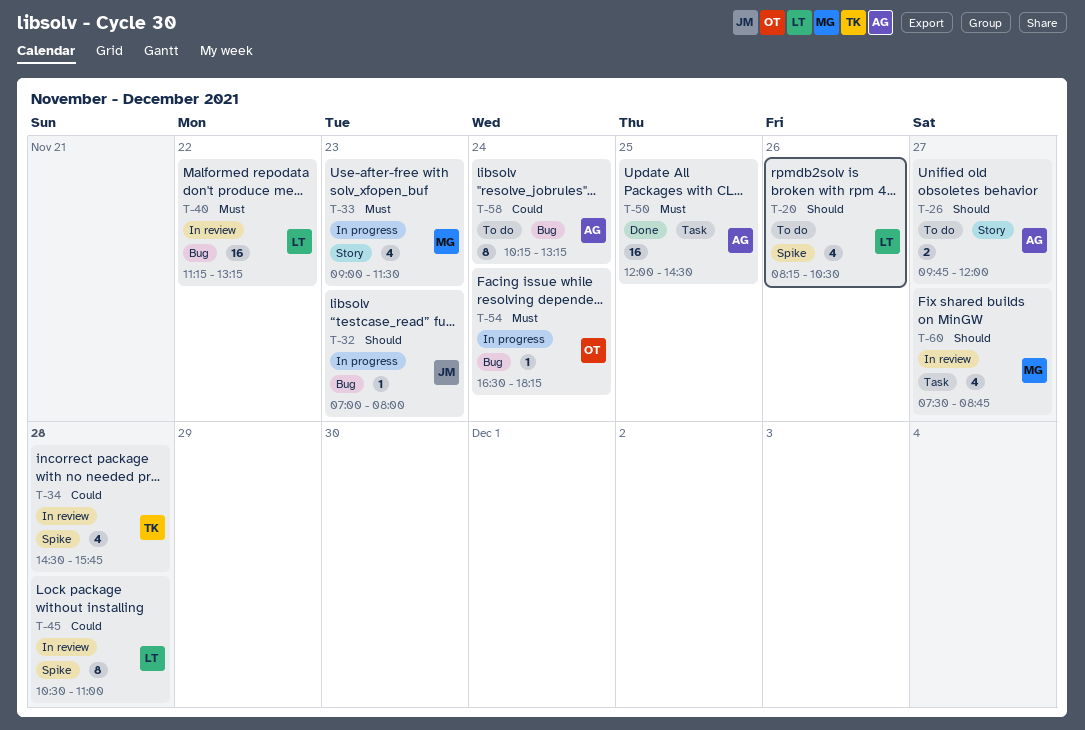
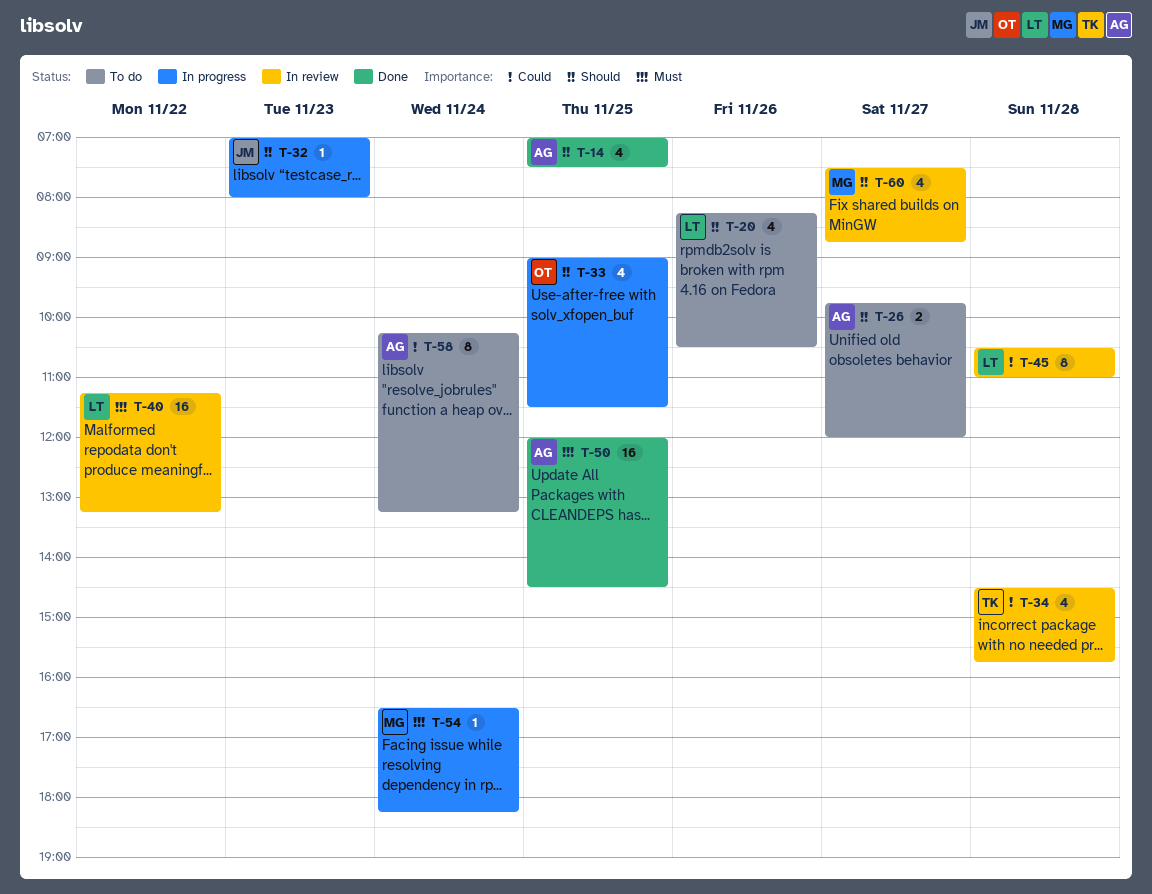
T-14: none -> present
T-33, owner: MG -> OT
T-33, priority: Must -> Should
T-33, day: Nov 23 -> Nov 25
T-54, owner: OT -> MG

